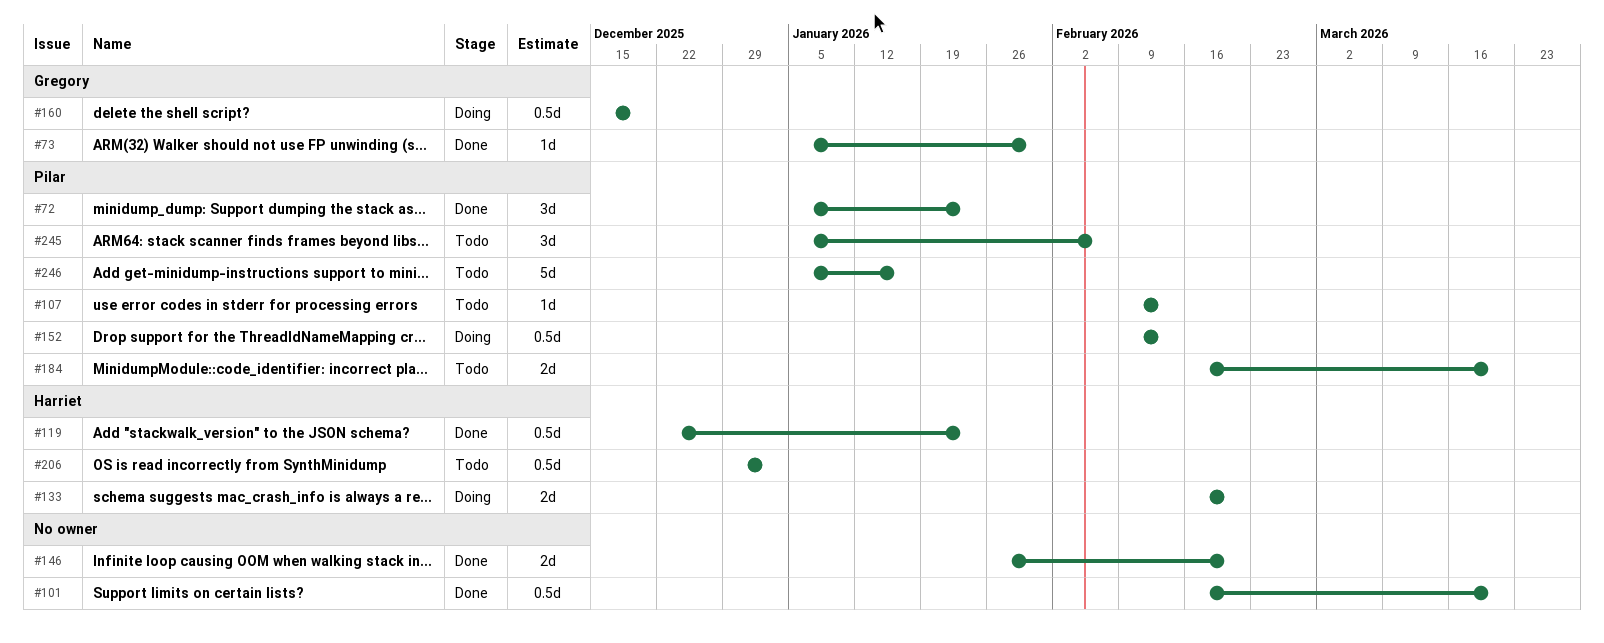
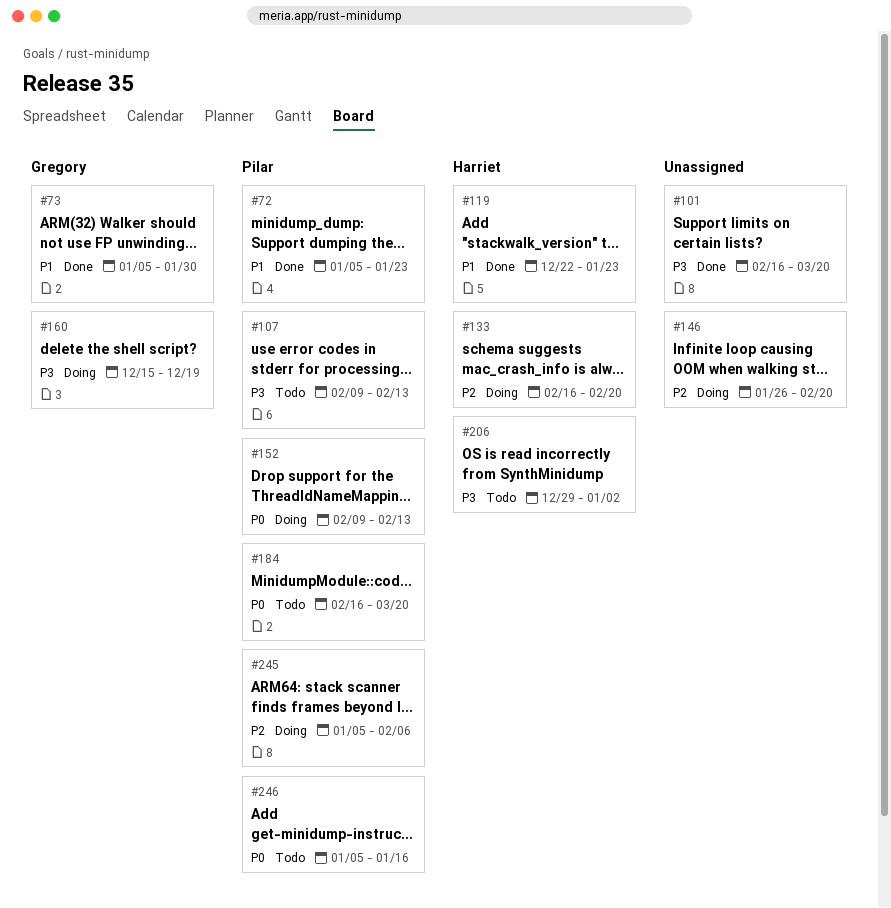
#146, status: Done -> Doing
#245, status: Todo -> Doing

